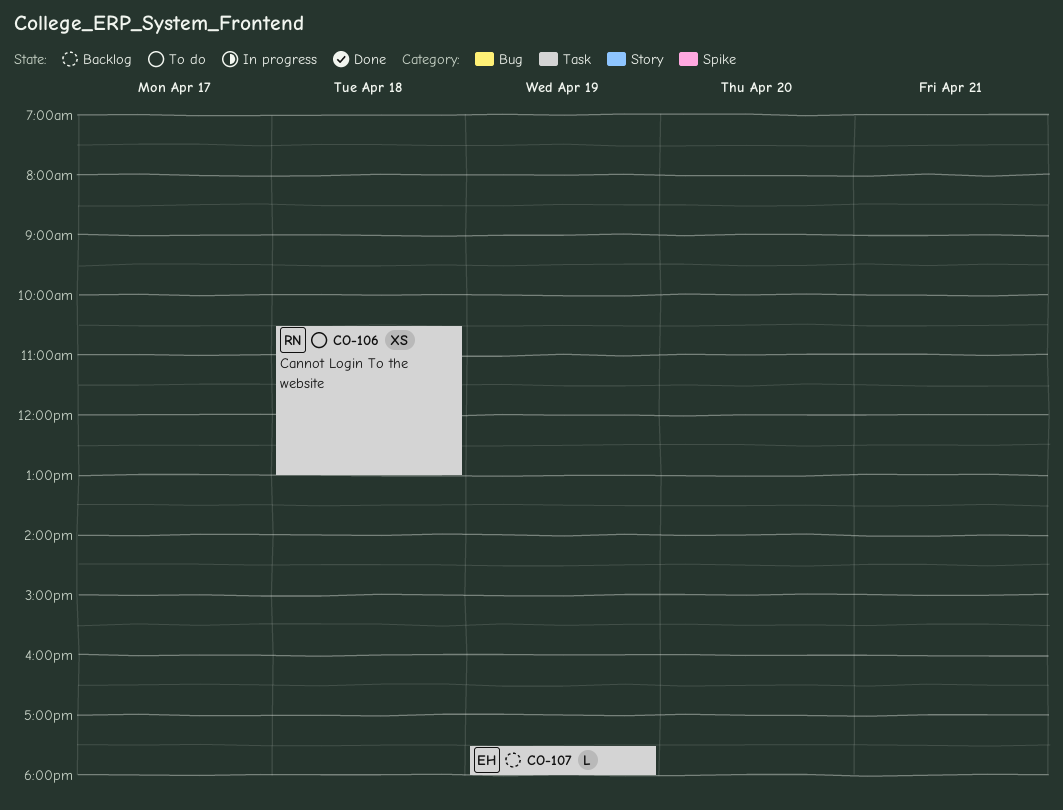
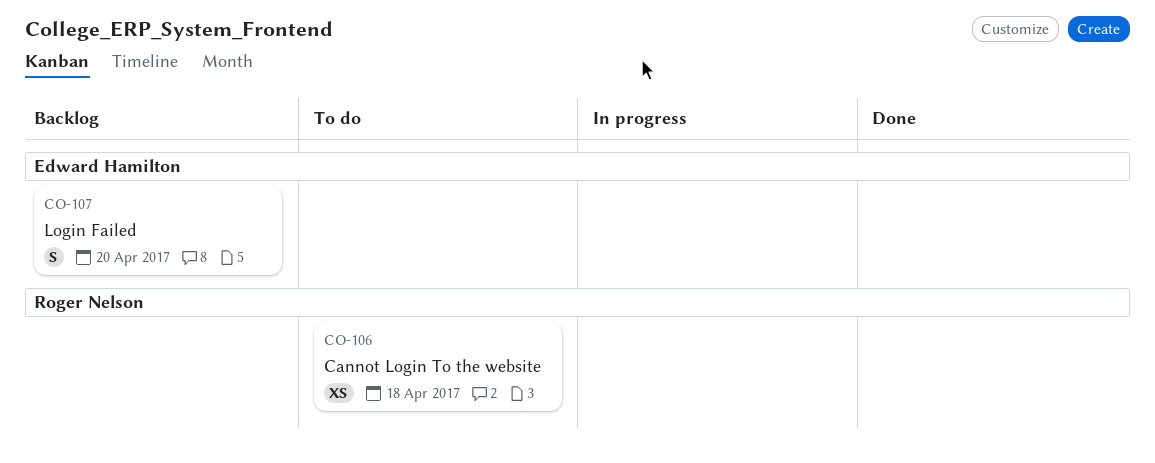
CO-107, estimate: L -> S
CO-107, day: Apr 19 -> Apr 20

